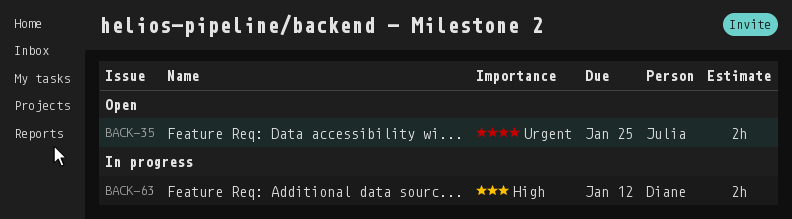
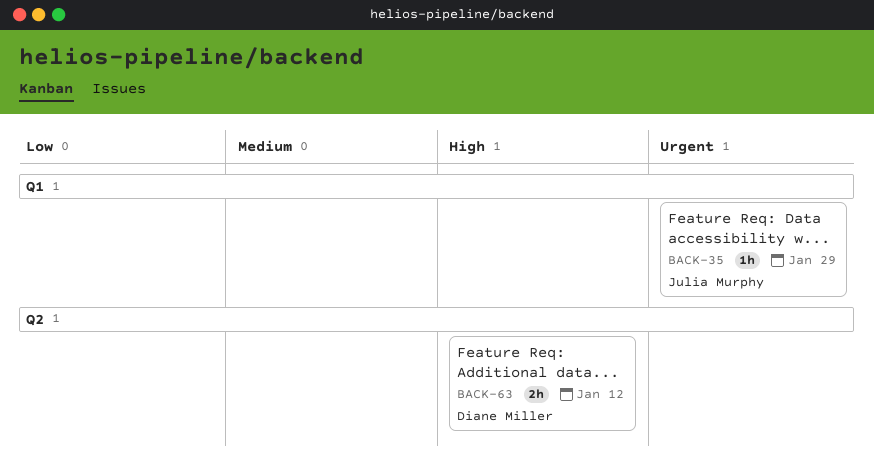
BACK-35, estimate: 2h -> 1h
BACK-35, due: Jan 25 -> Jan 29

